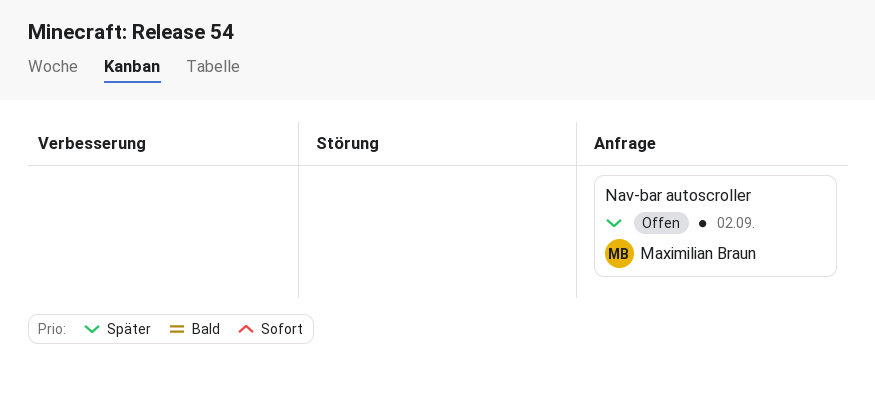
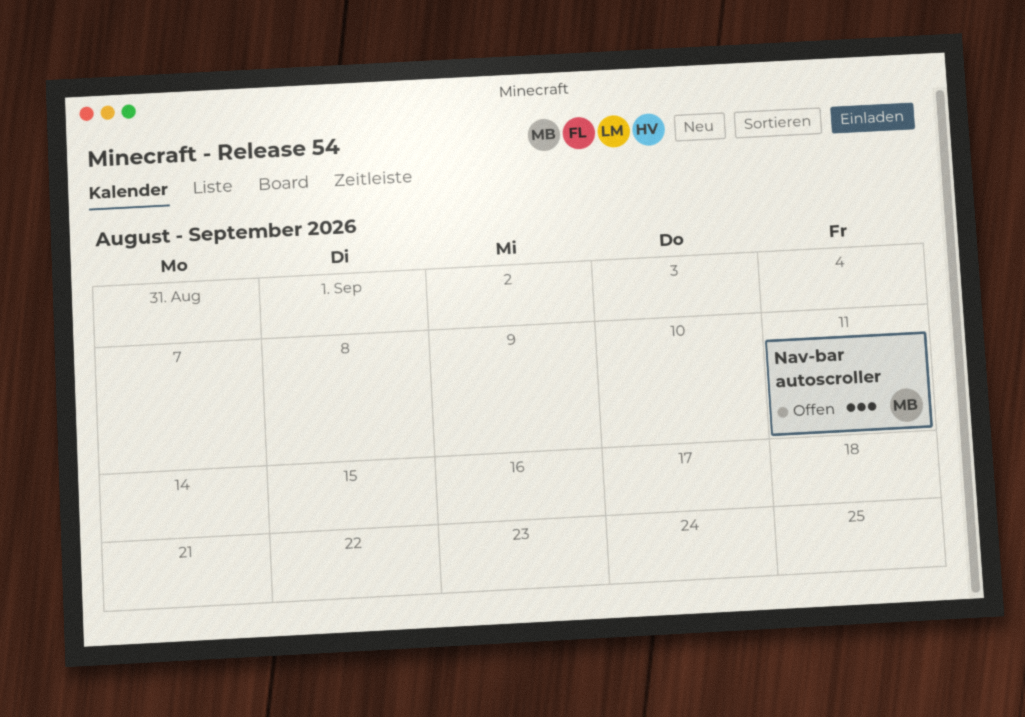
Nav-bar autoscroller, estimate: 1 -> 3
Nav-bar autoscroller, due: Sep 2 -> Sep 11

